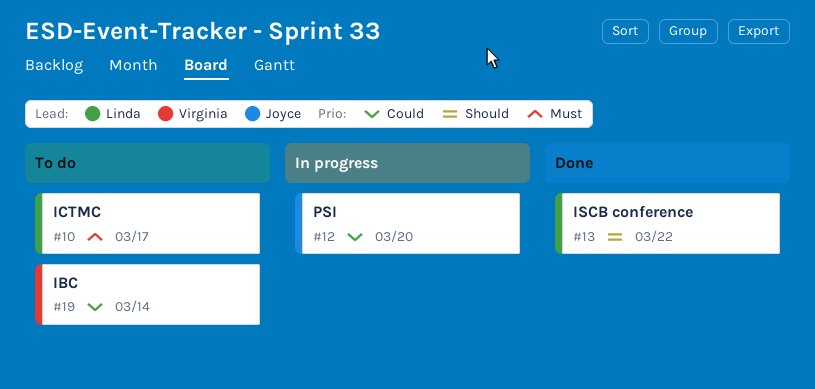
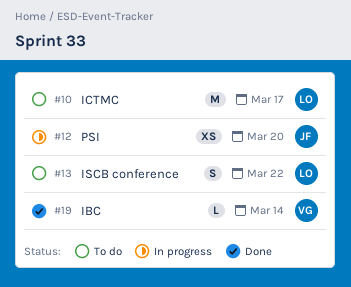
#13, status: Done -> To do
#19, status: To do -> Done

